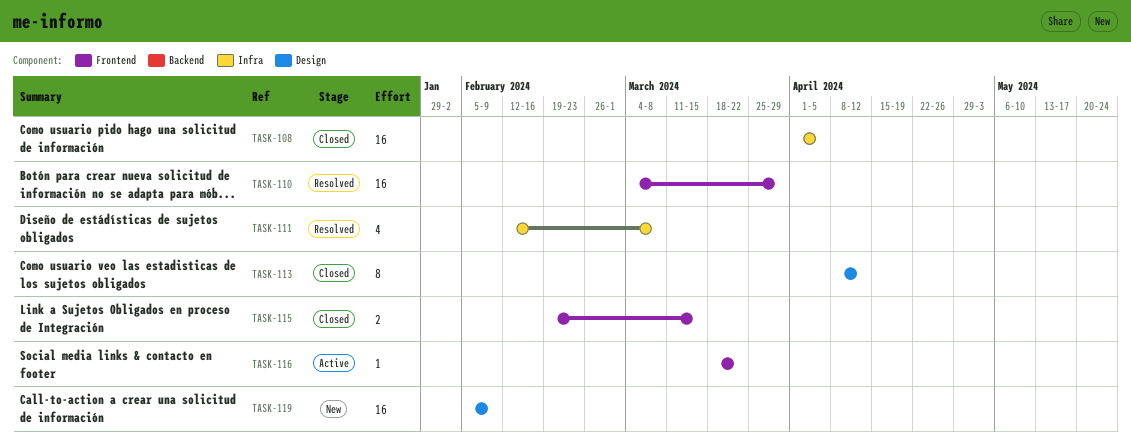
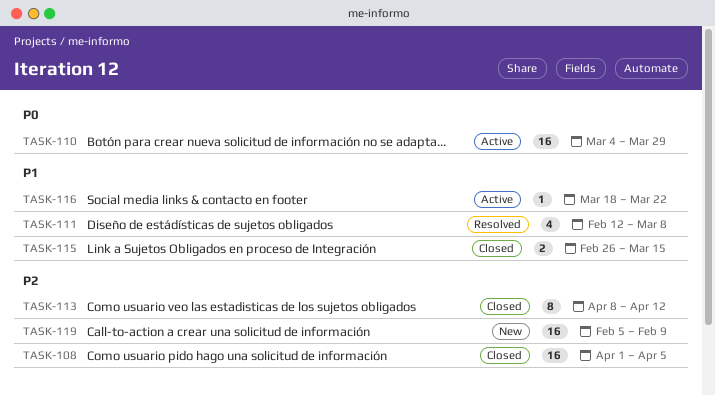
TASK-110, status: Resolved -> Active
TASK-115, start: Feb 19 -> Feb 26

